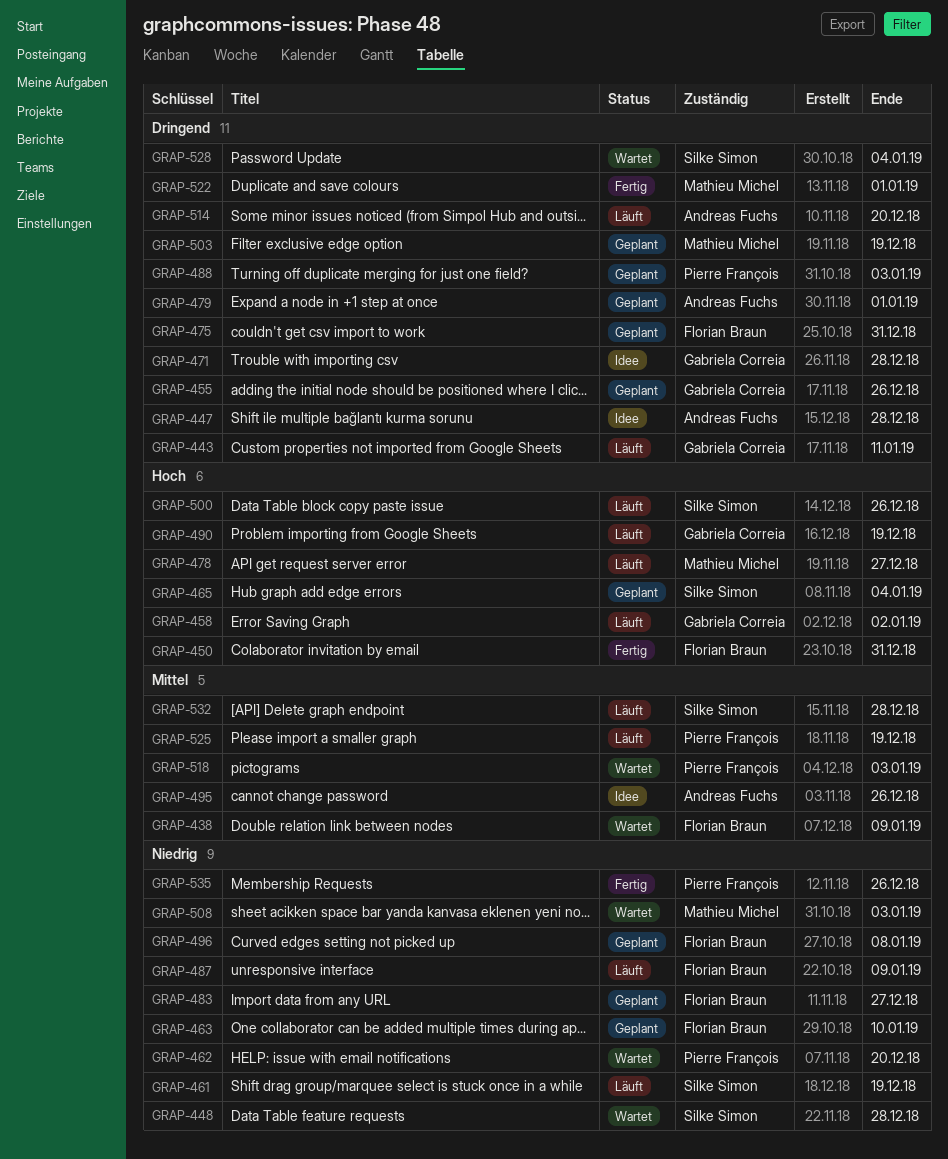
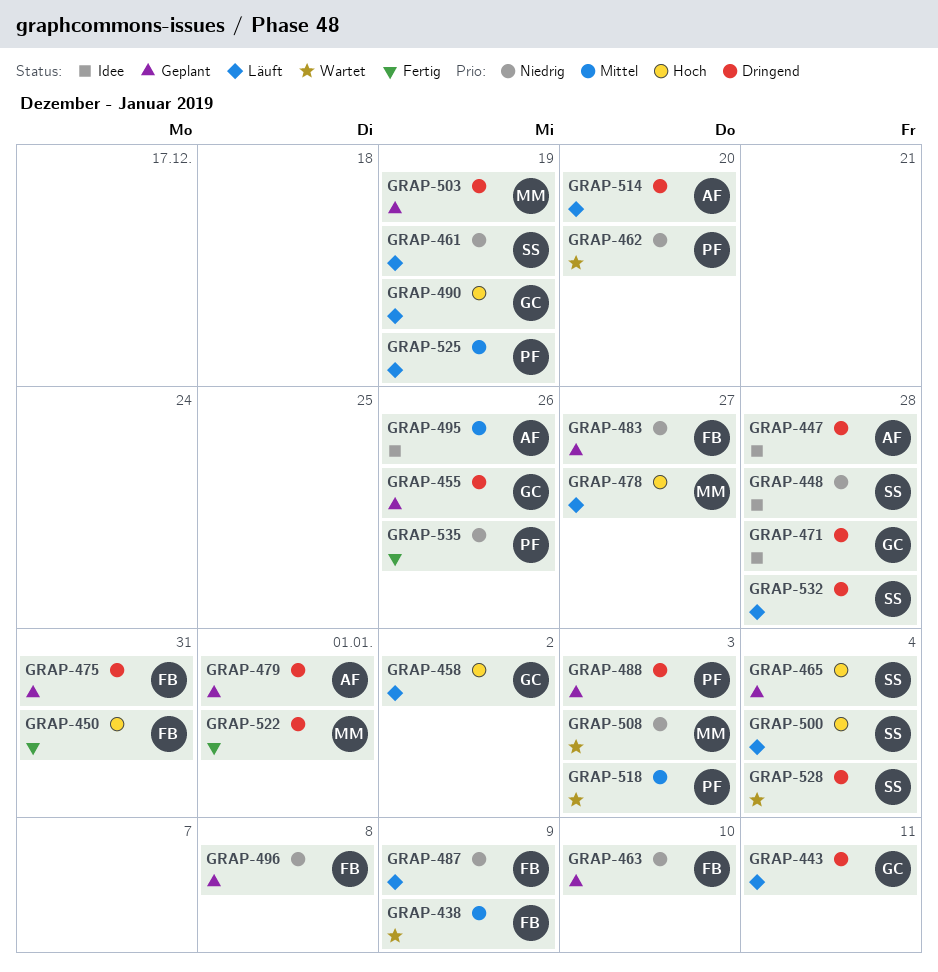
GRAP-448, status: Wartet -> Idee
GRAP-500, due: Dec 26 -> Jan 4
GRAP-532, priority: Mittel -> Dringend

